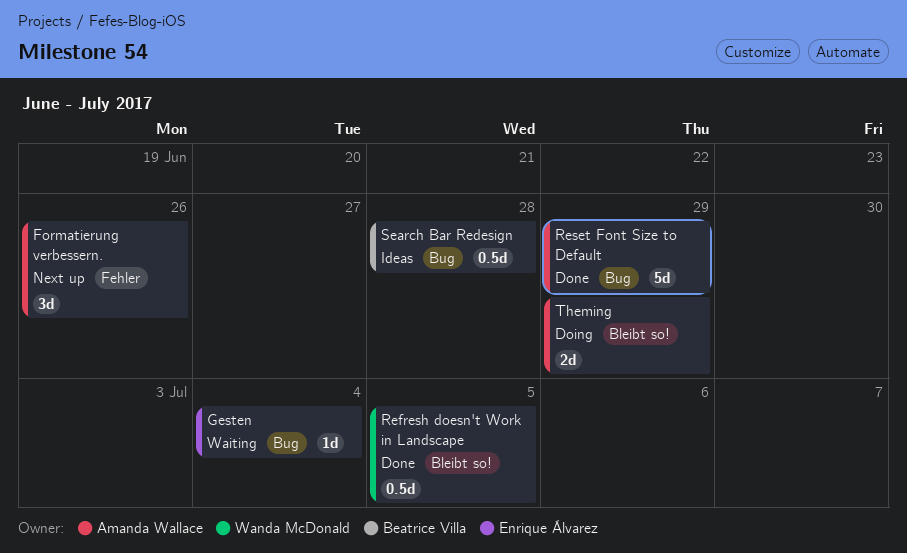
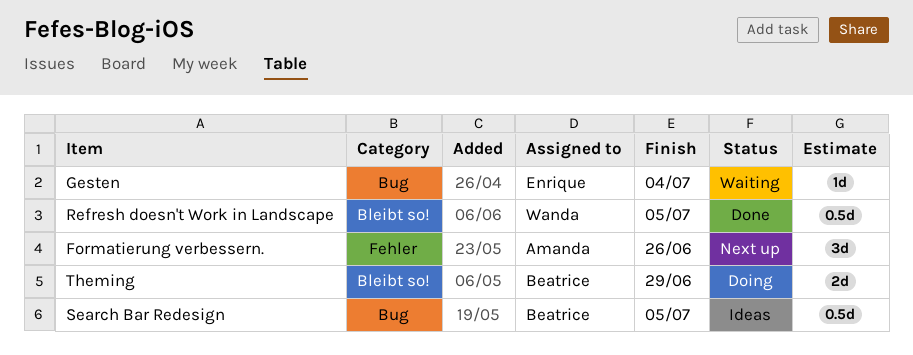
Reset Font Size to Default: present -> none
Search Bar Redesign, due: Jun 28 -> Jul 5
Theming, owner: Amanda Wallace -> Beatrice Villa

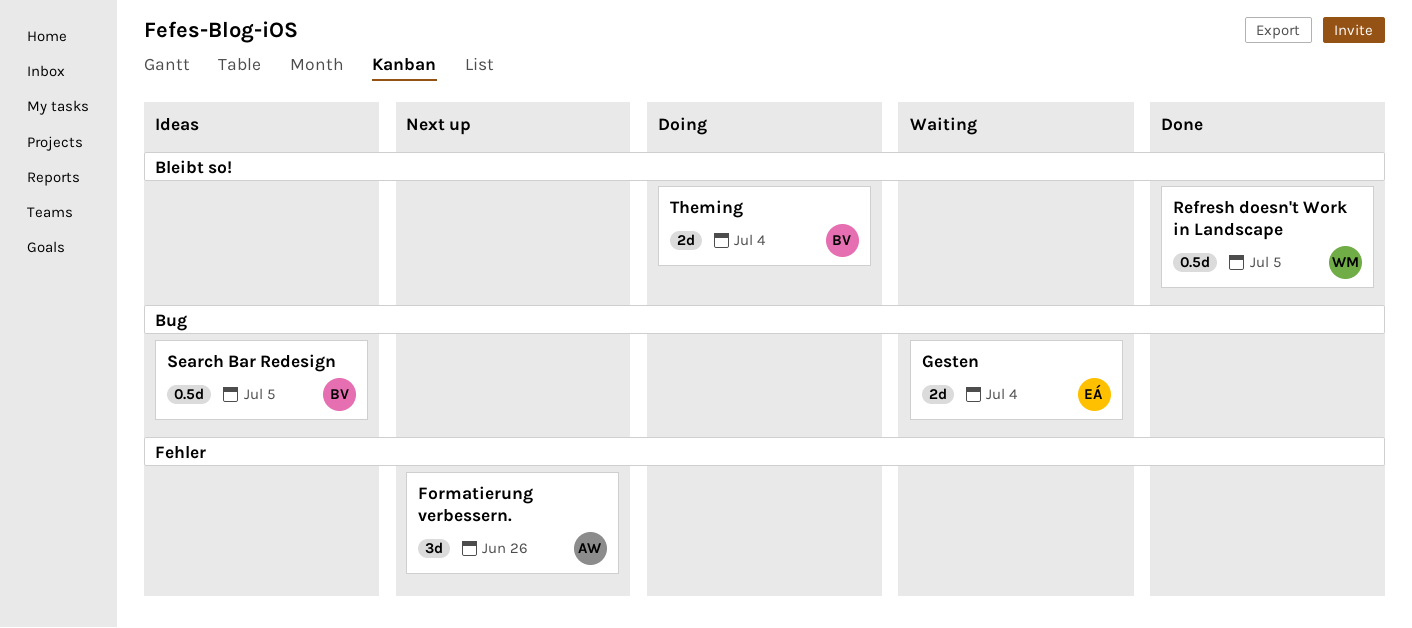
Gesten, estimate: 1d -> 2d
Theming, due: Jun 29 -> Jul 4

